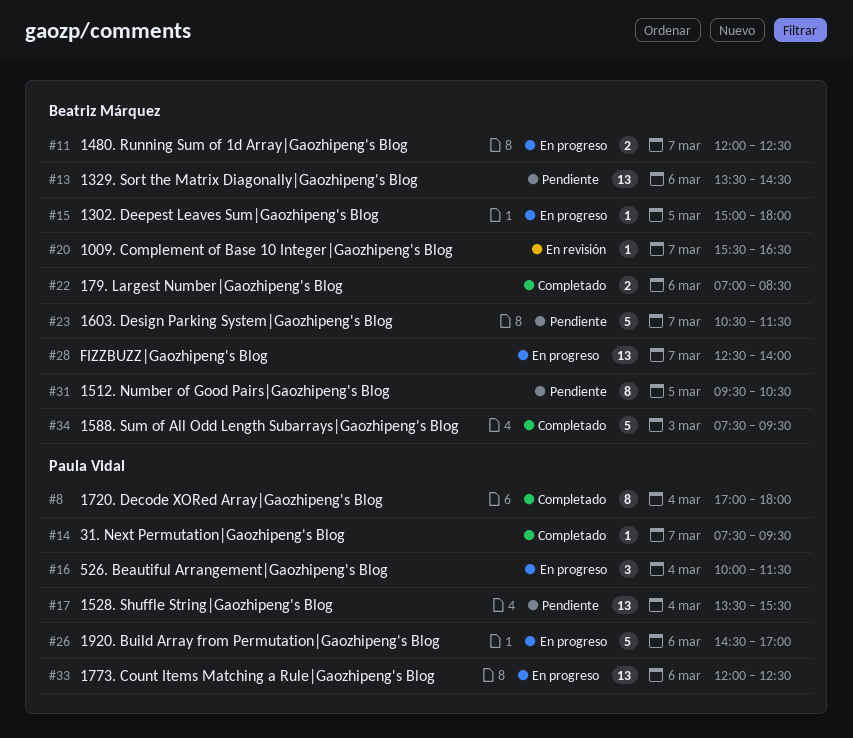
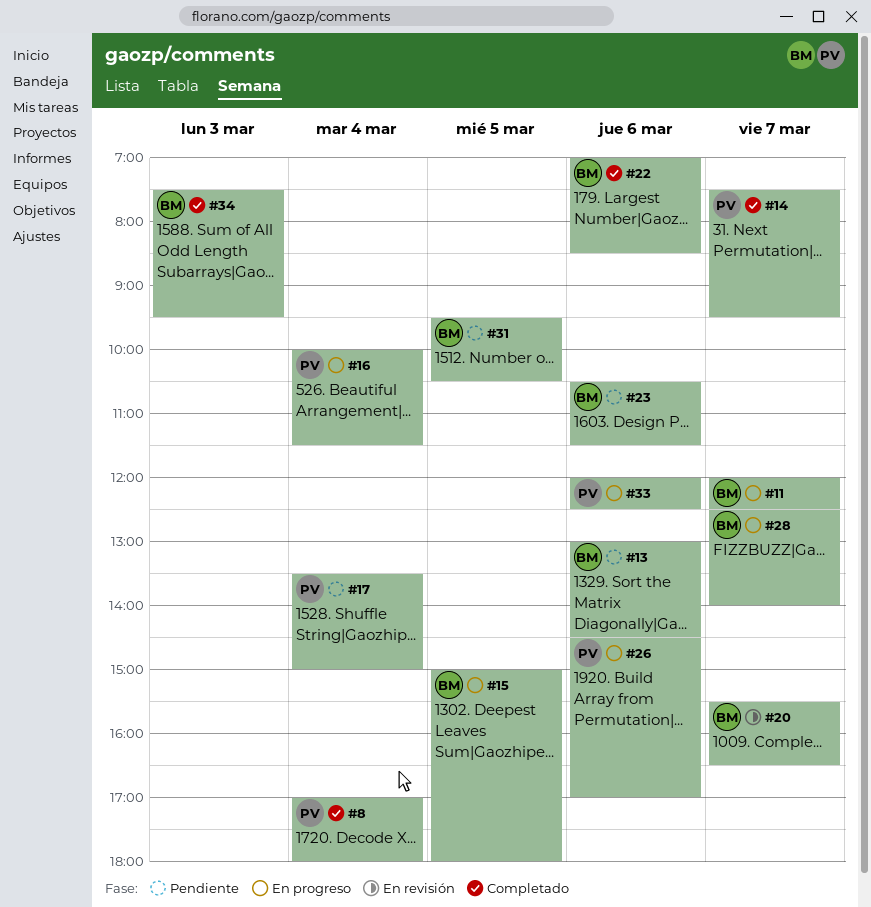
#13, begins: 13:30 -> 13:00
#17, ends: 15:30 -> 15:00
#23, day: Mar 7 -> Mar 6

